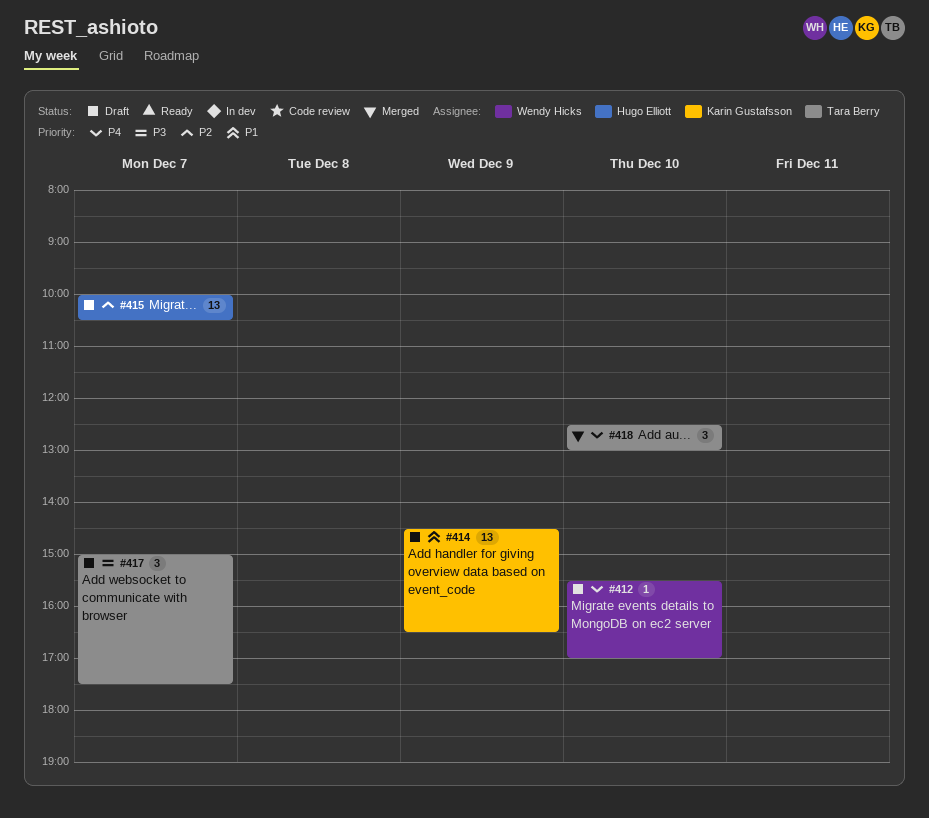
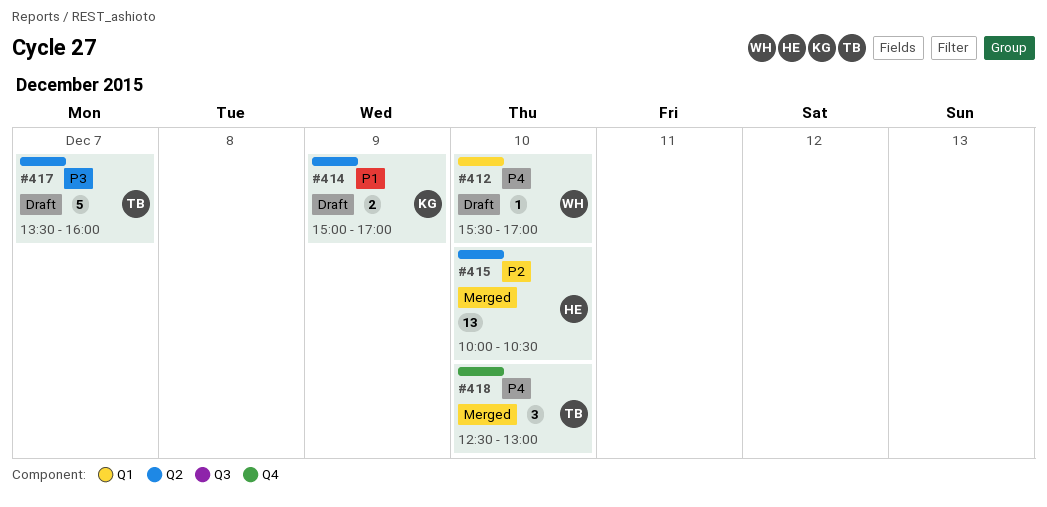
#414, estimate: 13 -> 2
#414, begins: 14:30 -> 15:00
#414, ends: 16:30 -> 17:00
#415, status: Draft -> Merged
#415, day: Dec 7 -> Dec 10
#417, estimate: 3 -> 5
#417, begins: 15:00 -> 13:30
#417, ends: 17:30 -> 16:00

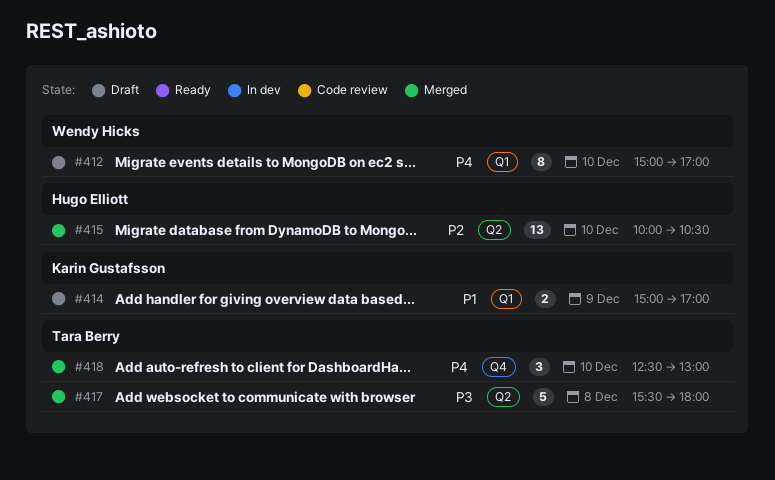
#412, estimate: 1 -> 8
#412, begins: 15:30 -> 15:00
#414, label: Q2 -> Q1
#417, status: Draft -> Merged
#417, day: Dec 7 -> Dec 8
#417, begins: 13:30 -> 15:30
#417, ends: 16:00 -> 18:00

